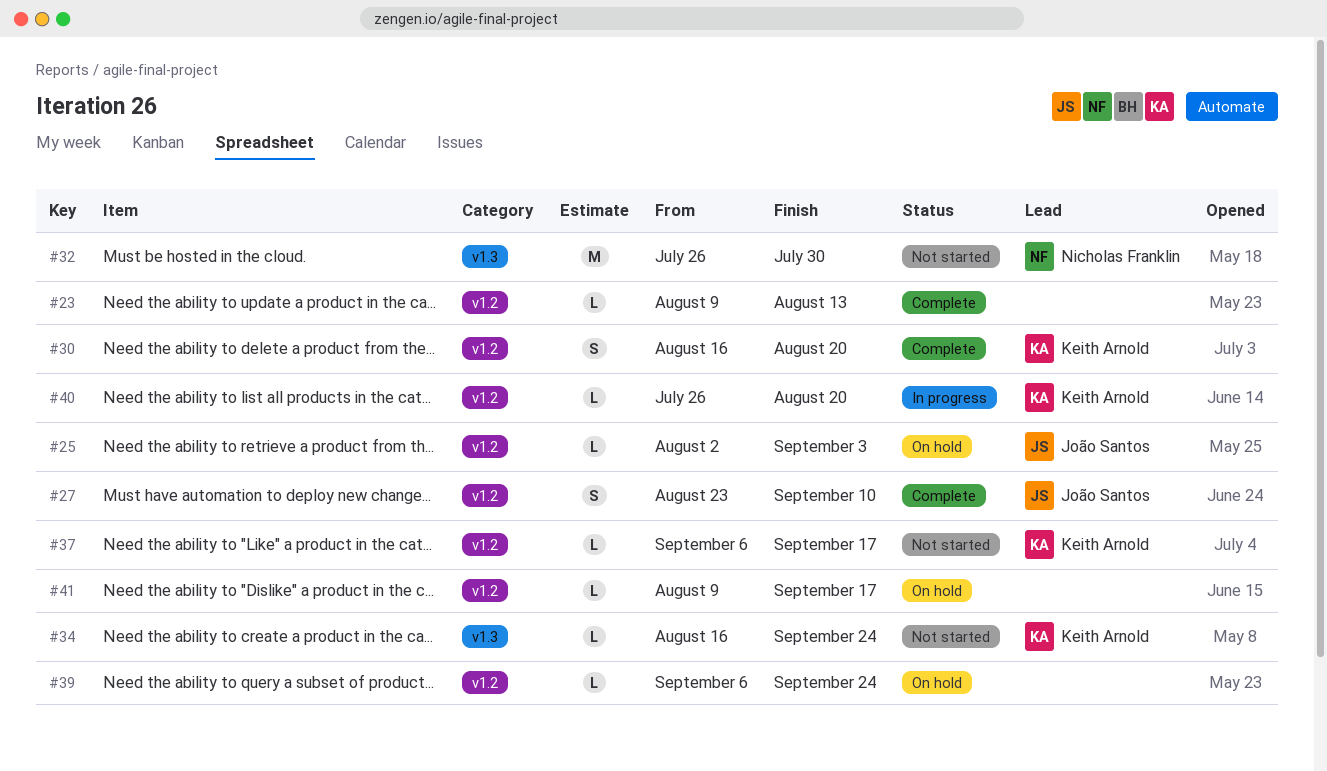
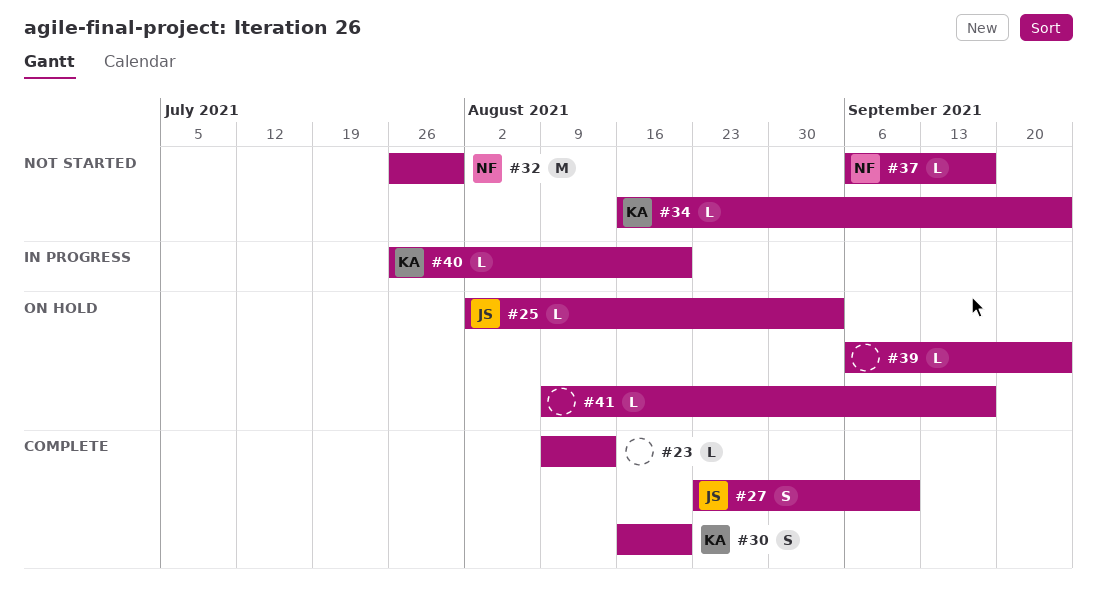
#37, owner: Keith Arnold -> Nicholas Franklin

